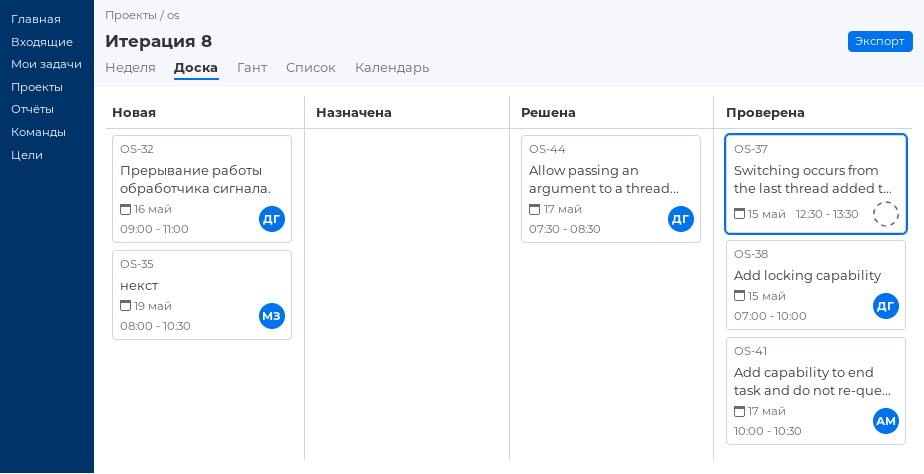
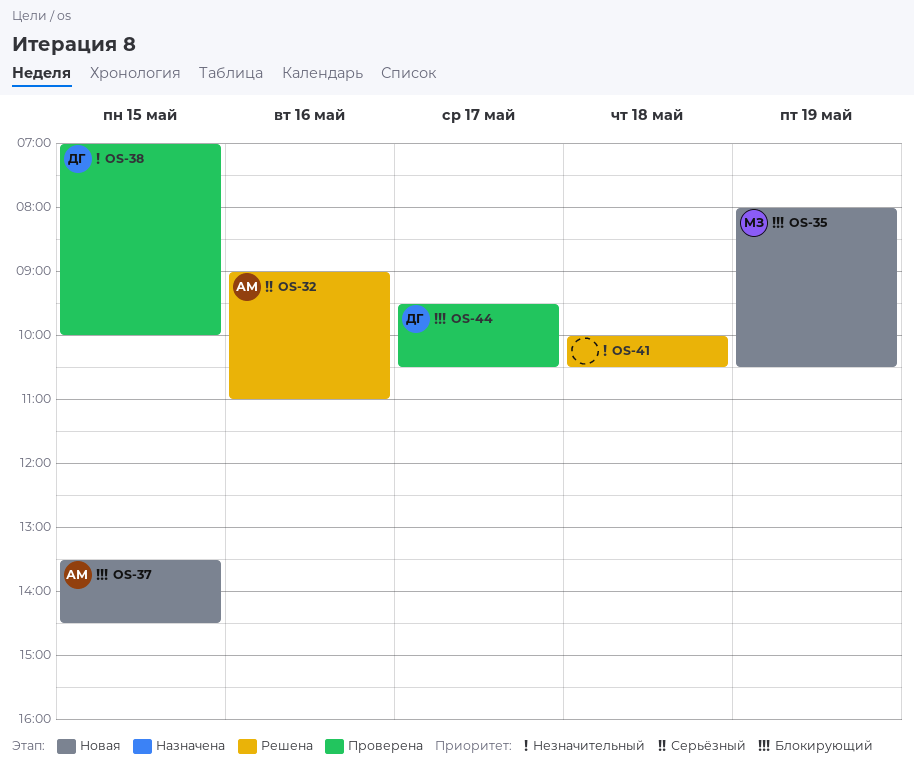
OS-32, status: Новая -> Решена
OS-32, owner: ДГ -> АМ
OS-37, status: Проверена -> Новая
OS-37, owner: none -> АМ
OS-37, begins: 12:30 -> 13:30
OS-37, ends: 13:30 -> 14:30
OS-41, status: Проверена -> Решена
OS-41, owner: АМ -> none
OS-41, day: May 17 -> May 18
OS-44, status: Решена -> Проверена
OS-44, begins: 07:30 -> 09:30
OS-44, ends: 08:30 -> 10:30

